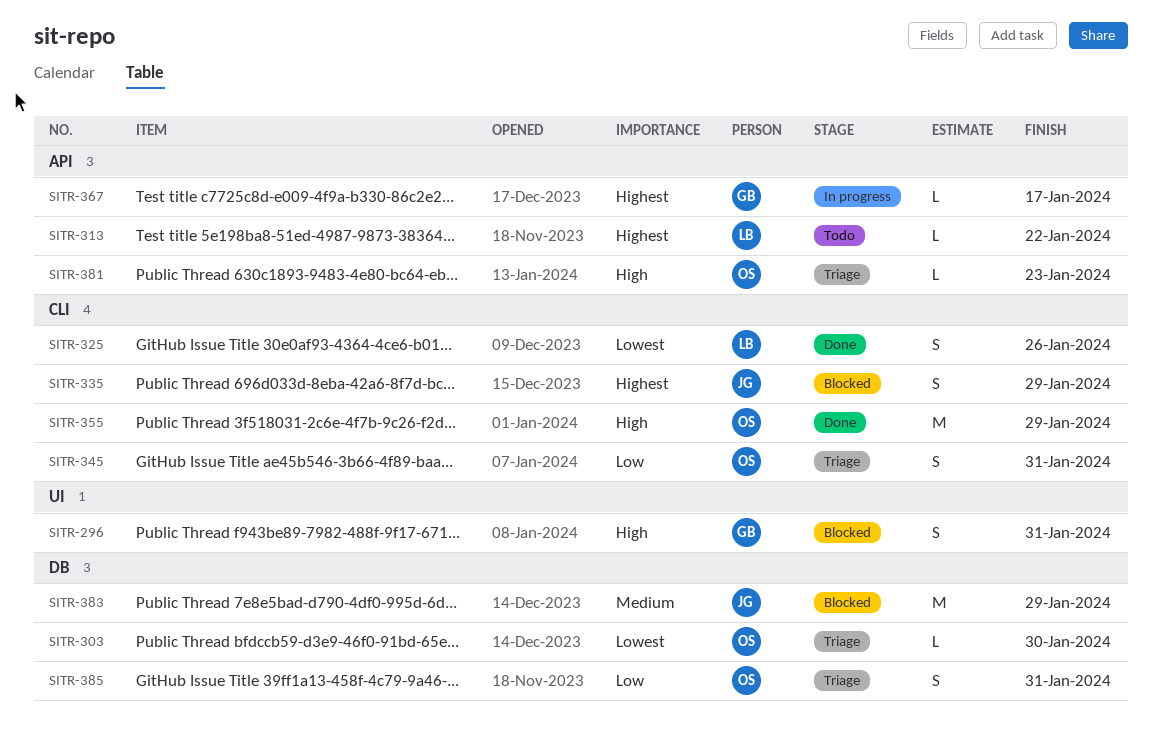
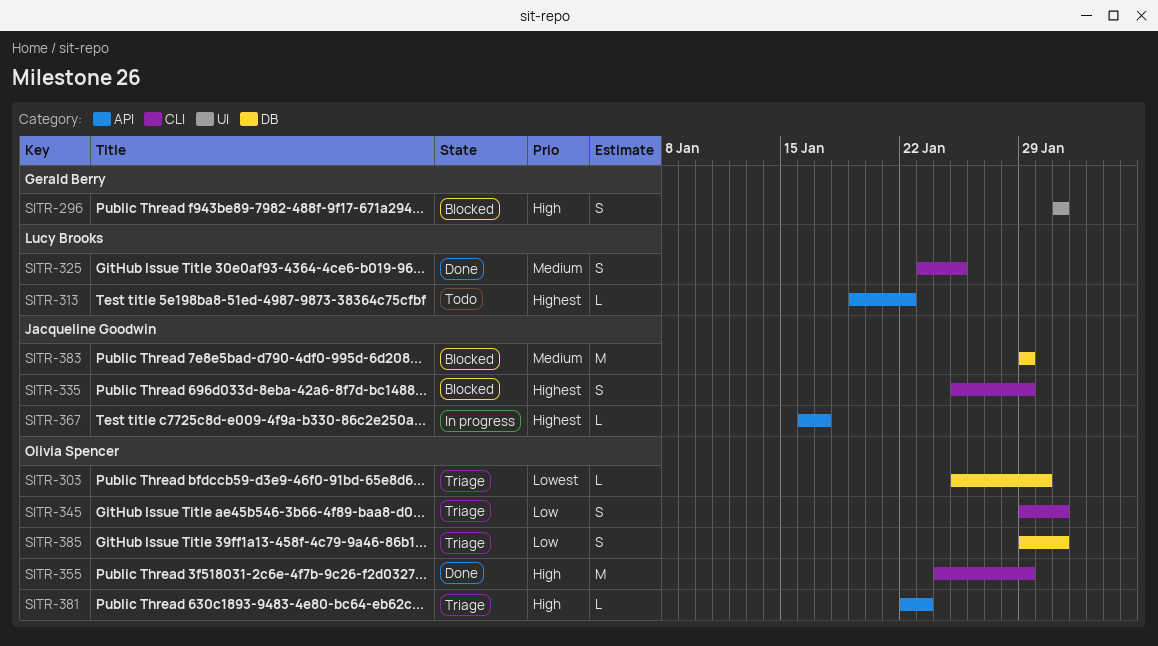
SITR-325, priority: Lowest -> Medium
SITR-325, due: Jan 26 -> Jan 25
SITR-367, owner: Gerald Berry -> Jacqueline Goodwin

